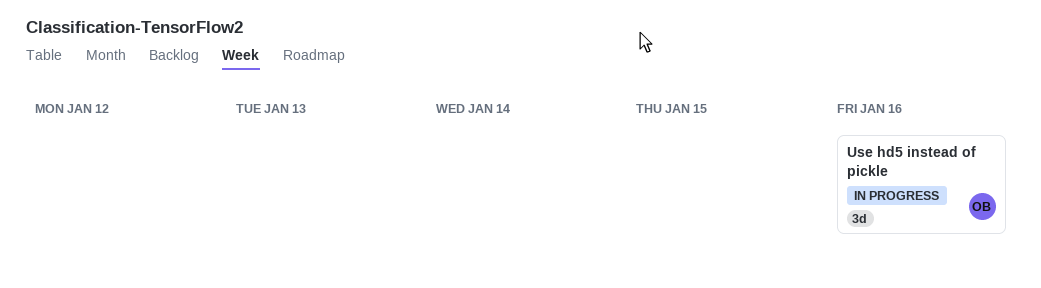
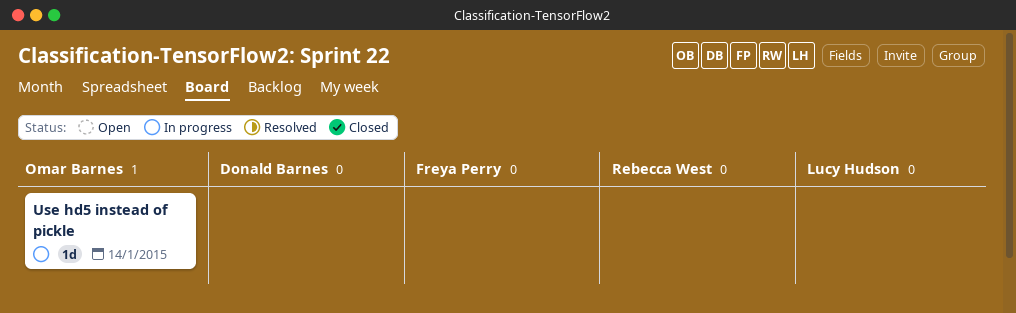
Use hd5 instead of pickle, estimate: 3d -> 1d
Use hd5 instead of pickle, due: Jan 16 -> Jan 14

